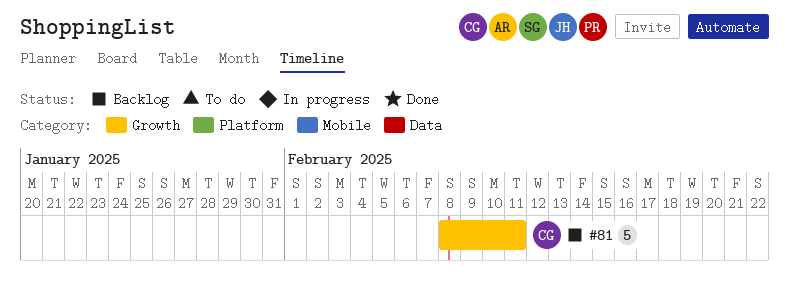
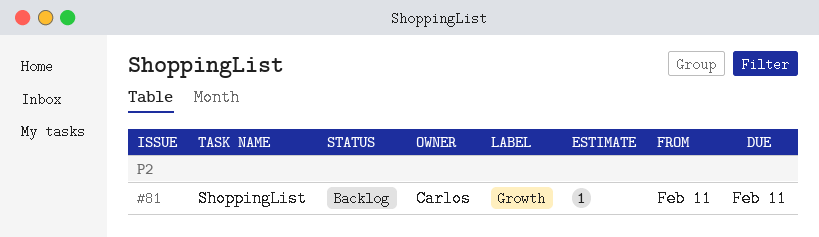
#81, estimate: 5 -> 1
#81, start: Feb 8 -> Feb 11

